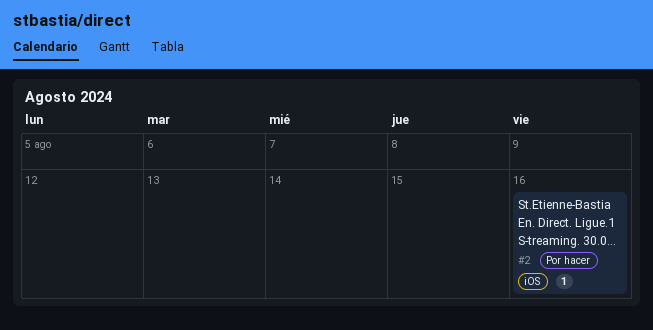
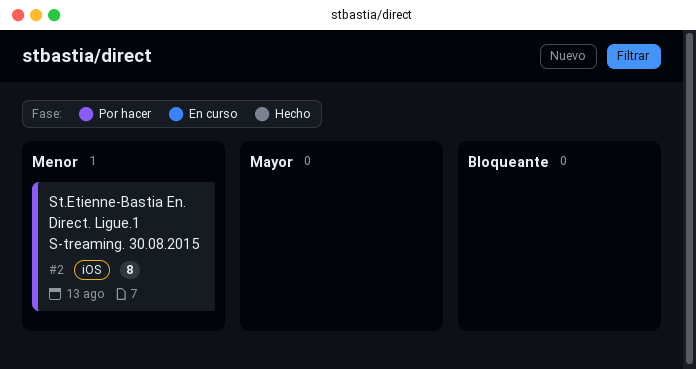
#2, estimate: 1 -> 8
#2, due: Aug 16 -> Aug 13

